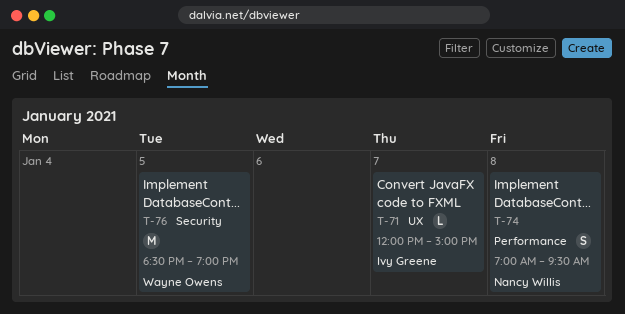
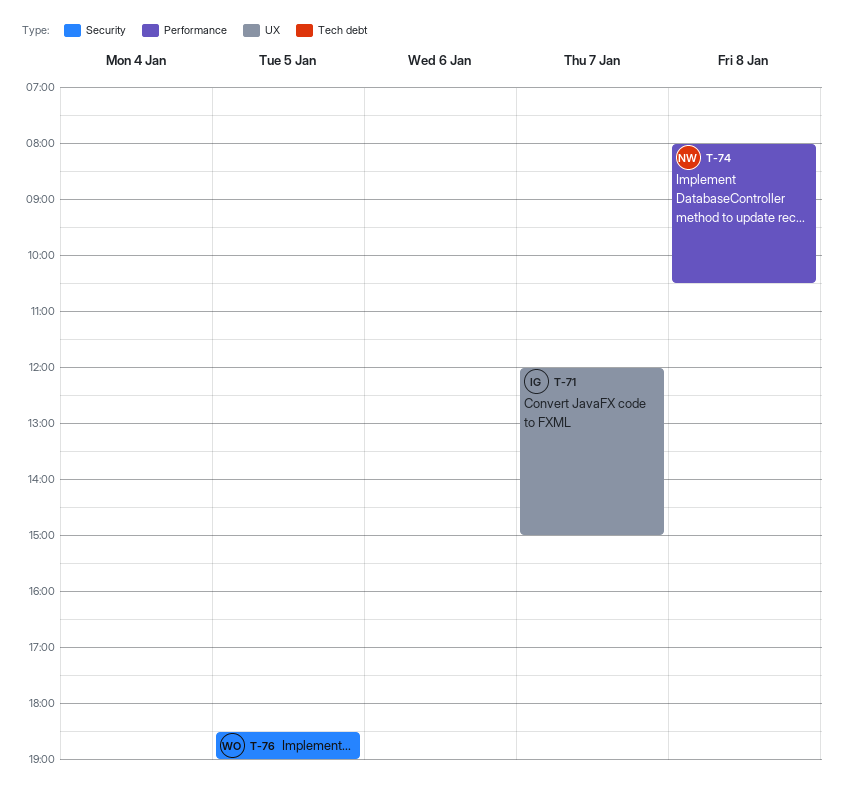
T-74, begins: 07:00 -> 08:00
T-74, ends: 09:30 -> 10:30

